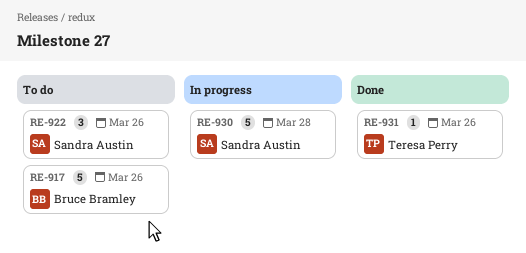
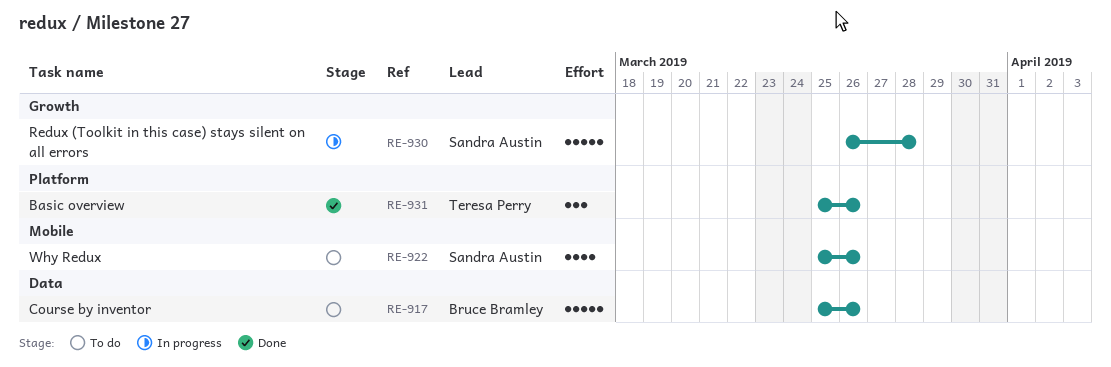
RE-922, estimate: 3 -> 4
RE-931, estimate: 1 -> 3

